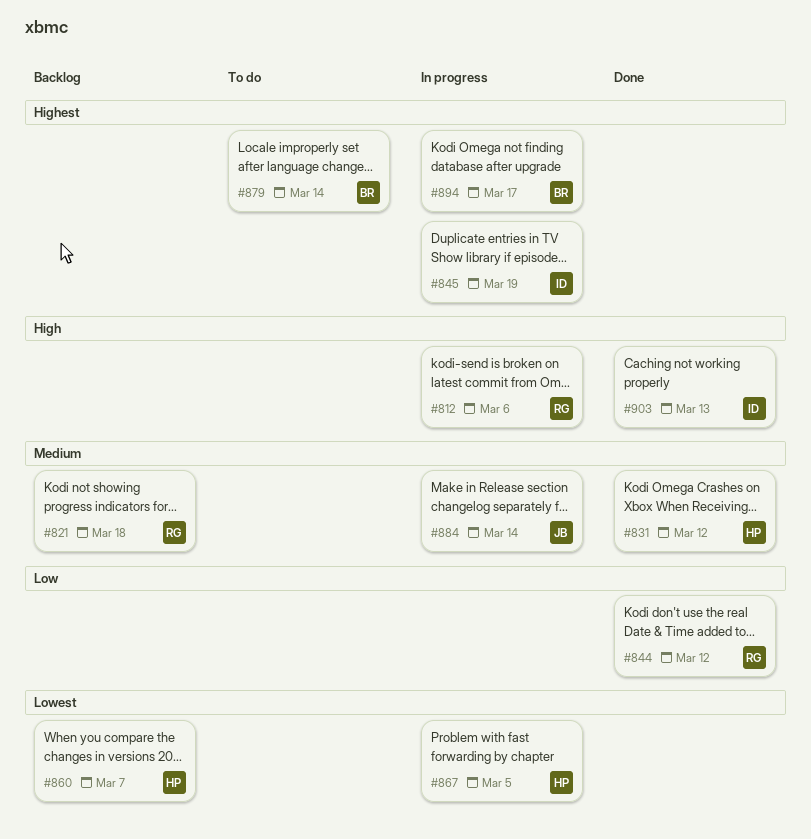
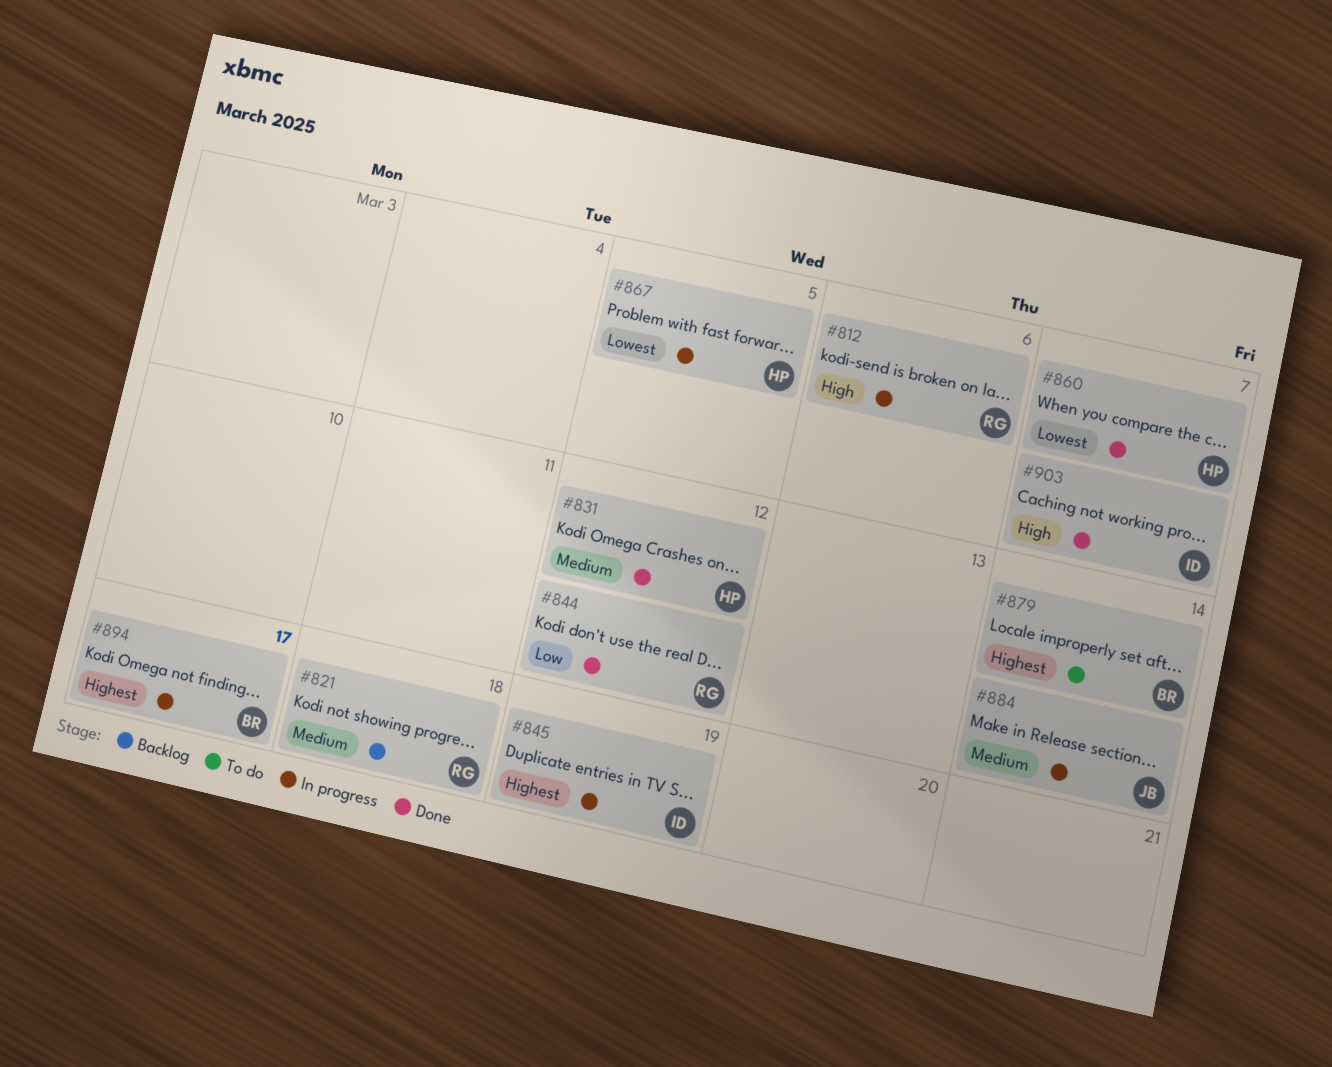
#860, status: Backlog -> Done
#903, due: Mar 13 -> Mar 7

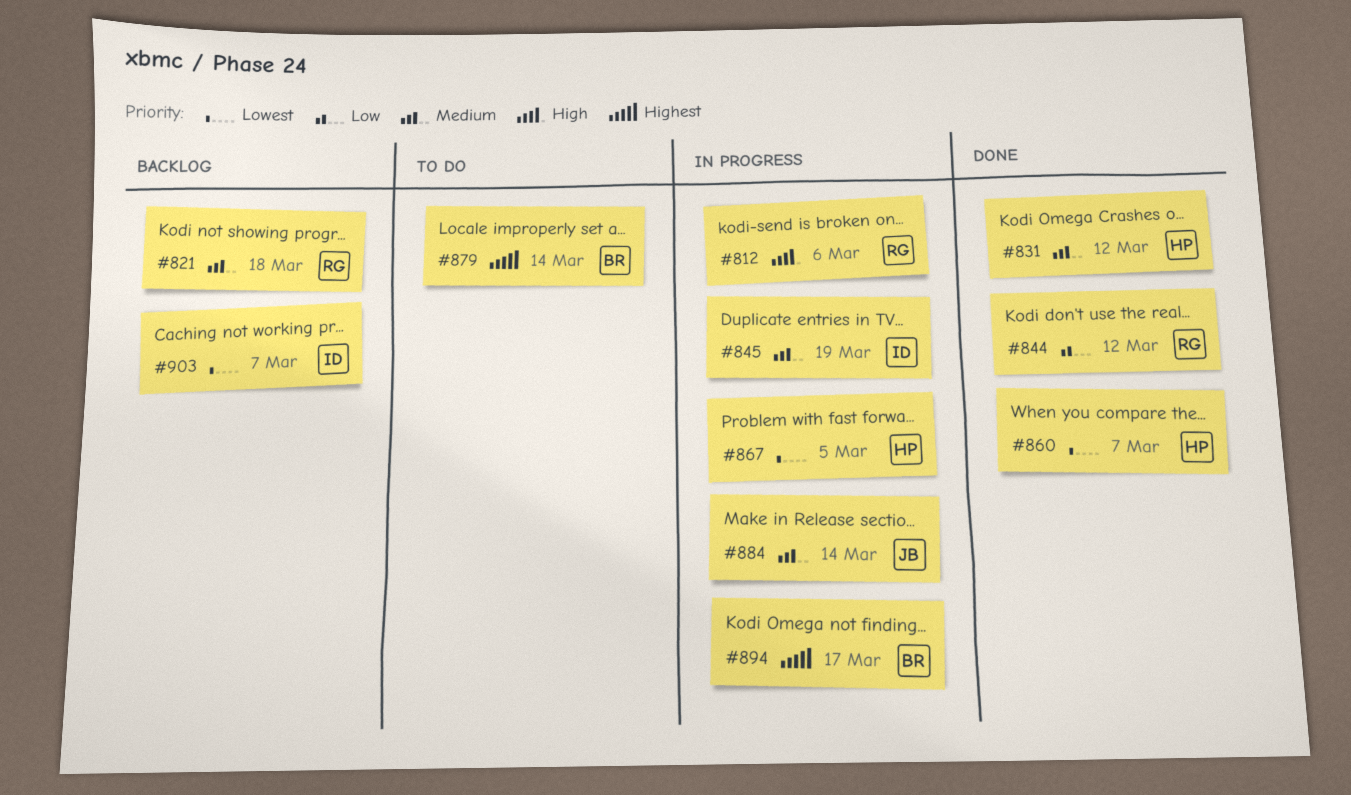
#845, priority: Highest -> Medium
#903, status: Done -> Backlog
#903, priority: High -> Lowest

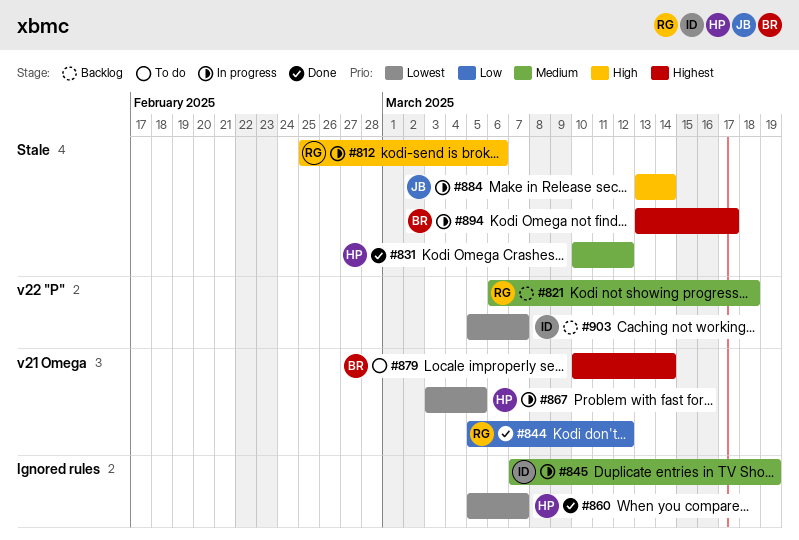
#884, priority: Medium -> High

